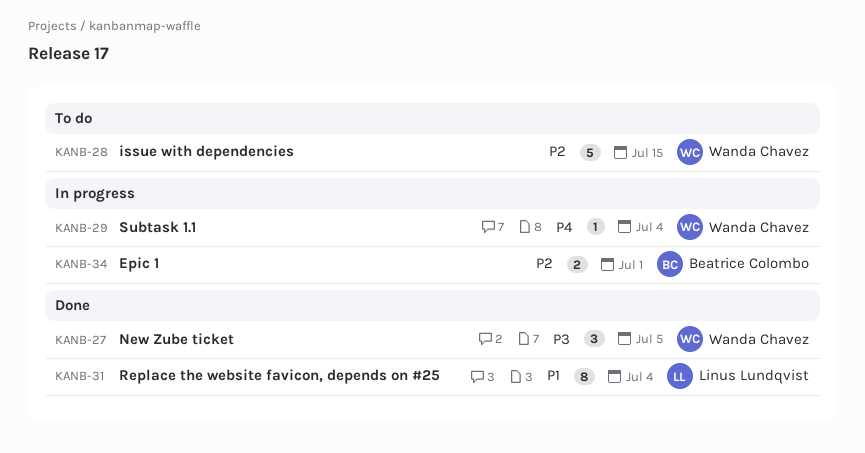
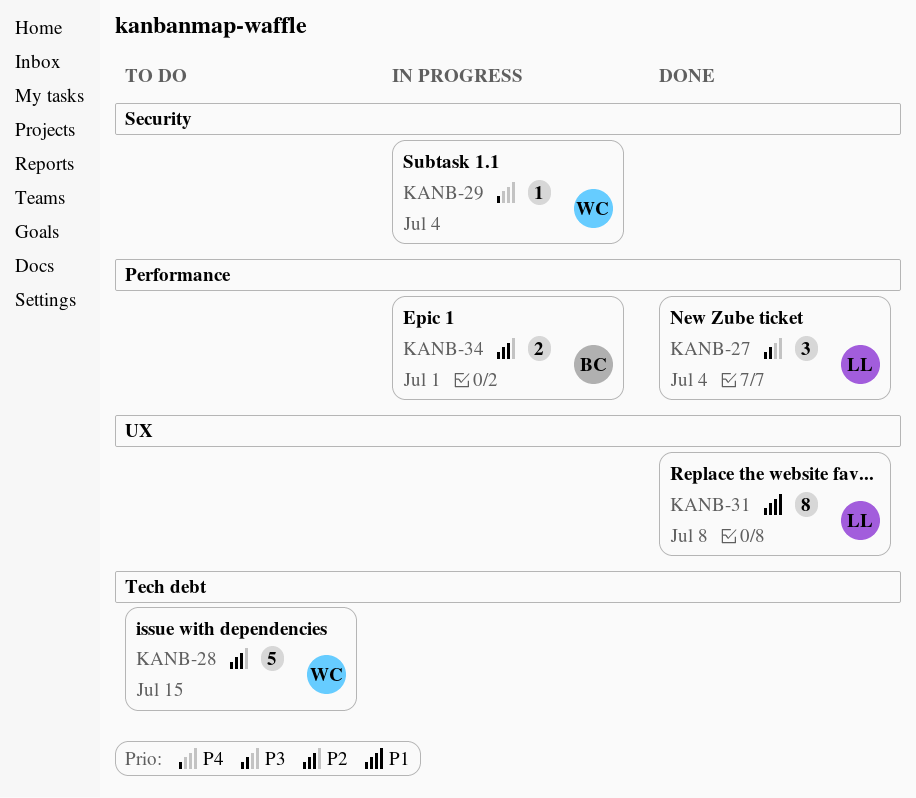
KANB-27, owner: Wanda Chavez -> Linus Lundqvist
KANB-27, due: Jul 5 -> Jul 4
KANB-31, due: Jul 4 -> Jul 8

